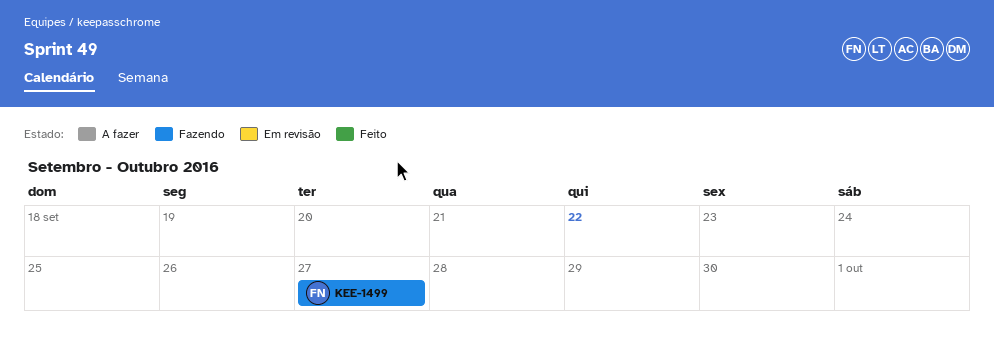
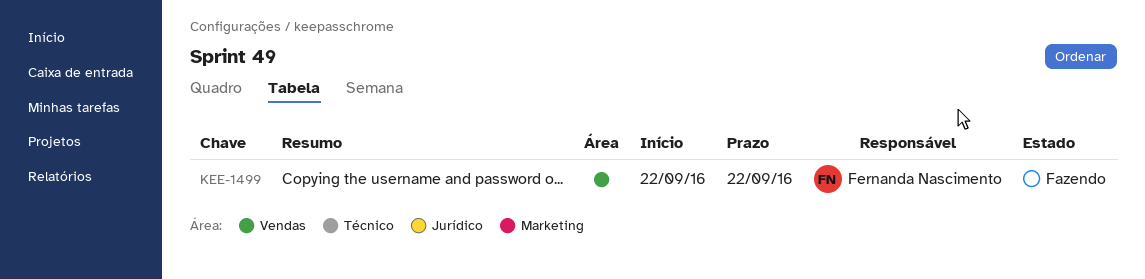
KEE-1499, start: Sep 27 -> Sep 22
KEE-1499, due: Sep 27 -> Sep 22

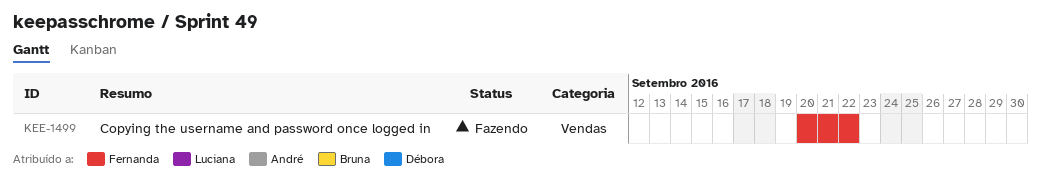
KEE-1499, start: Sep 22 -> Sep 20

